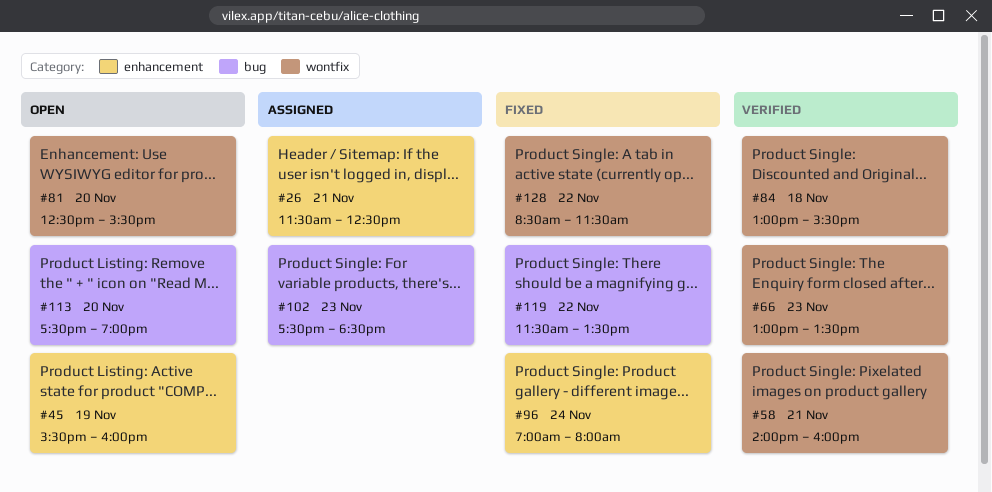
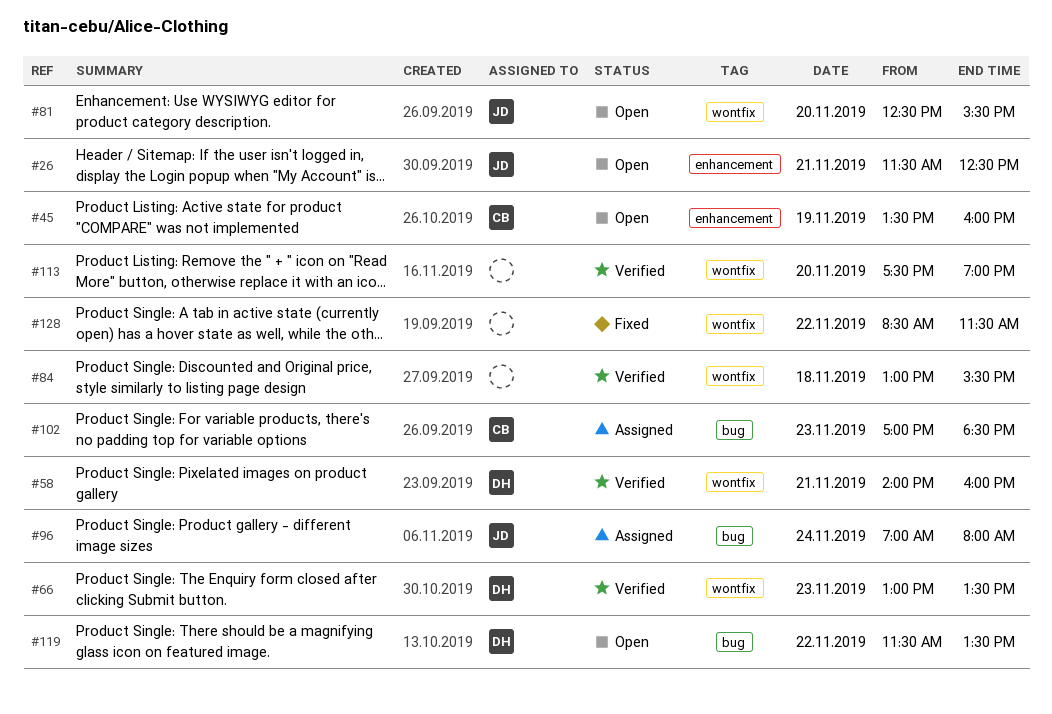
#26, status: Assigned -> Open
#45, begins: 15:30 -> 13:30
#96, status: Fixed -> Assigned
#96, label: enhancement -> bug
#102, begins: 17:30 -> 17:00
#113, status: Open -> Verified
#113, label: bug -> wontfix
#119, status: Fixed -> Open

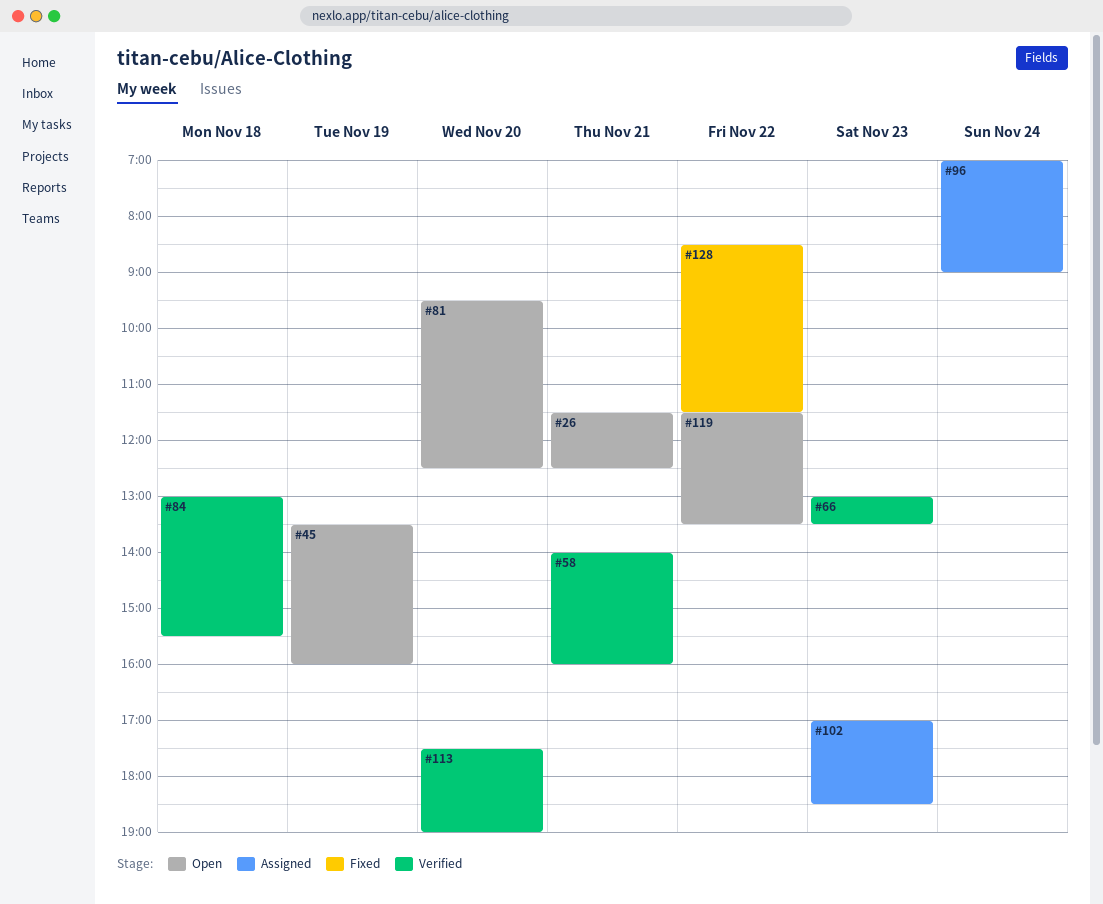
#81, begins: 12:30 -> 09:30
#81, ends: 15:30 -> 12:30
#96, ends: 08:00 -> 09:00

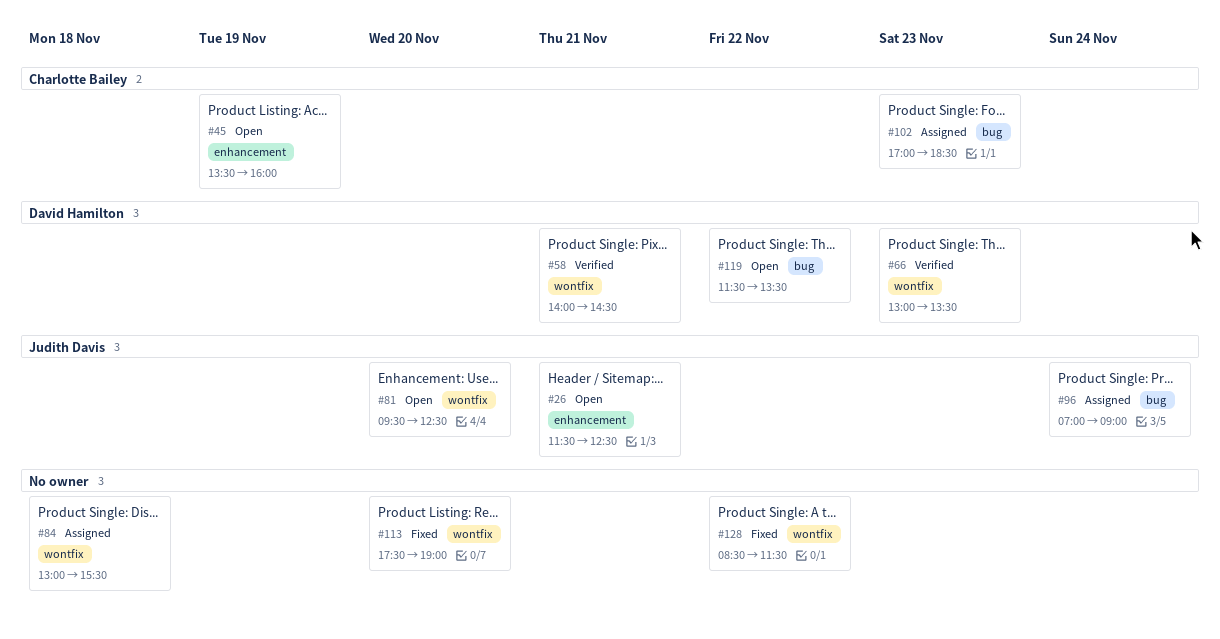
#58, ends: 16:00 -> 14:30
#84, status: Verified -> Assigned
#113, status: Verified -> Fixed

